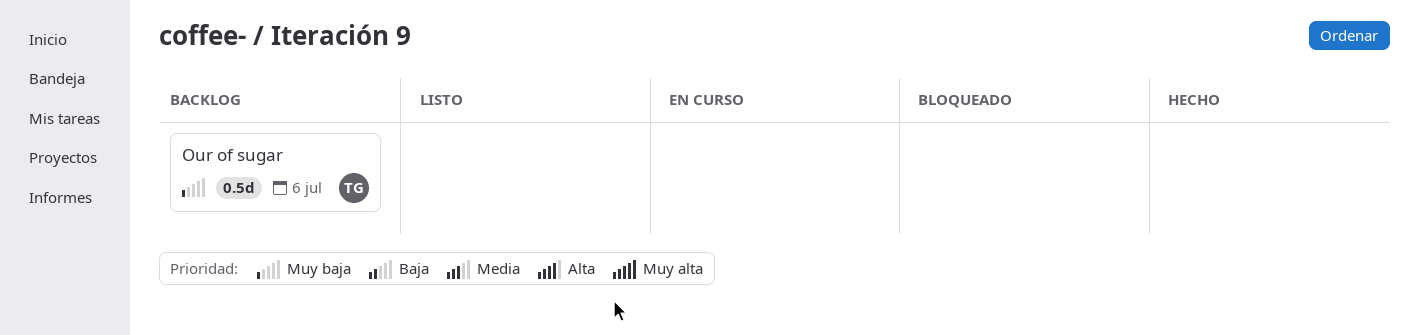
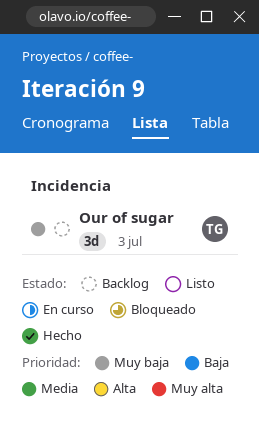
Our of sugar, estimate: 0.5d -> 3d
Our of sugar, due: Jul 6 -> Jul 3

